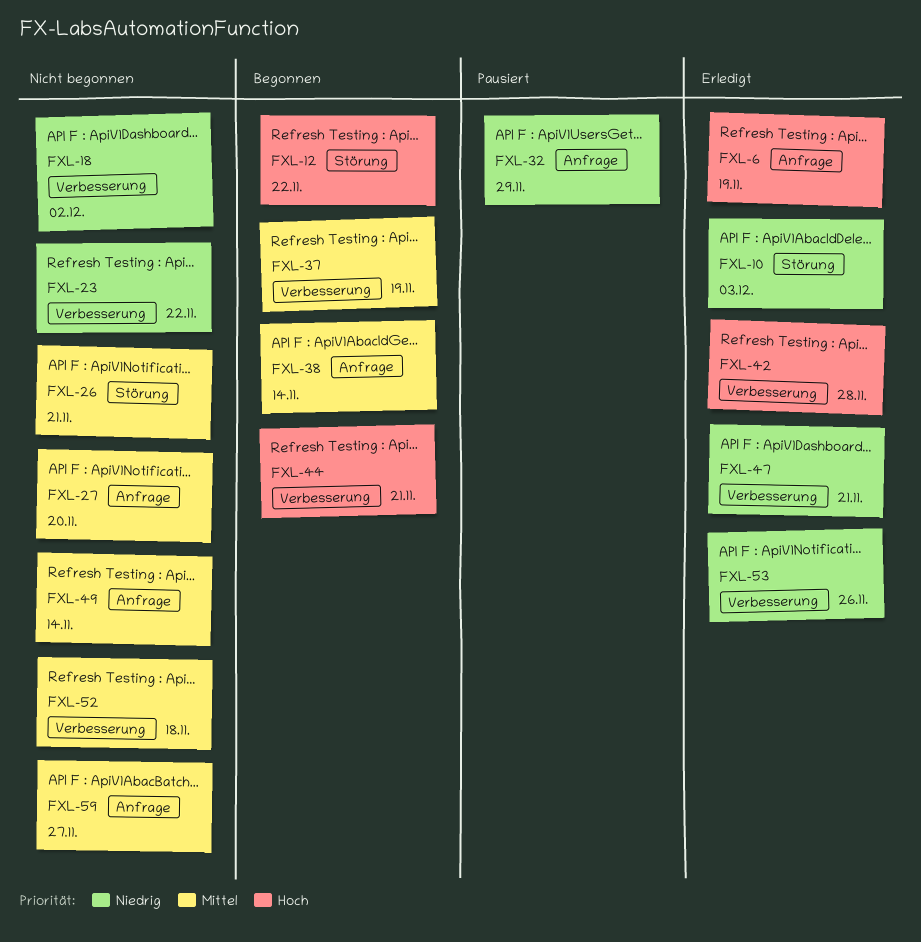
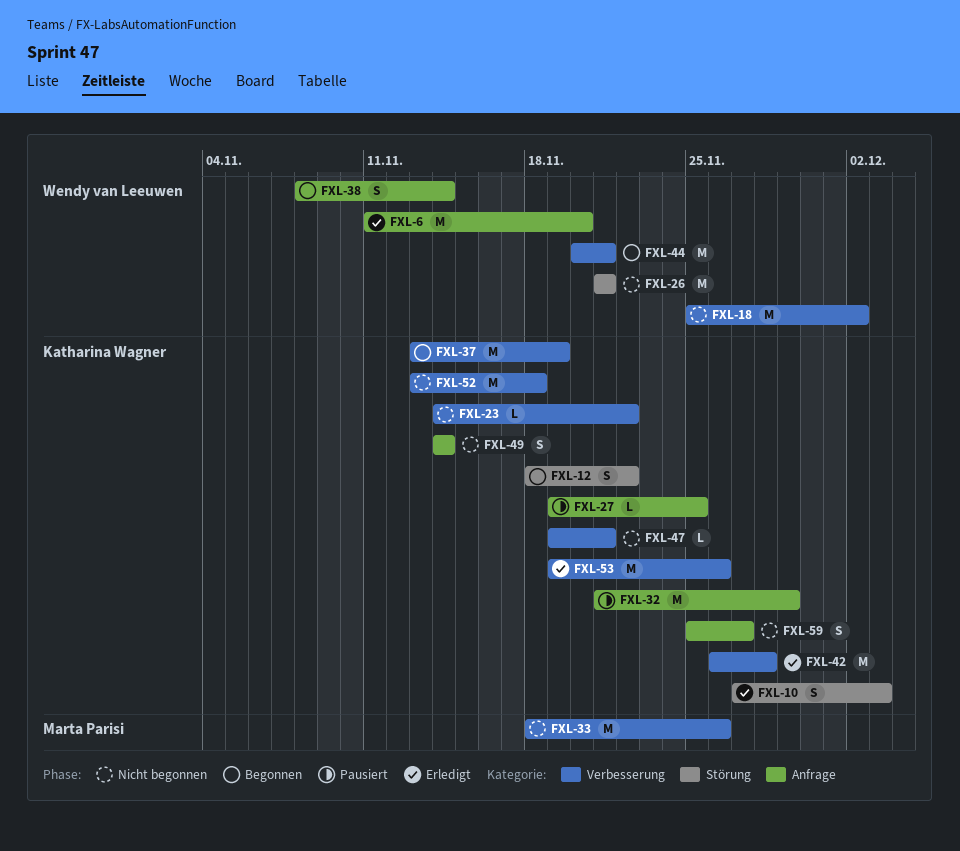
FXL-6, due: Nov 19 -> Nov 20
FXL-27, status: Nicht begonnen -> Pausiert
FXL-27, due: Nov 20 -> Nov 25
FXL-33: none -> present
FXL-47, status: Erledigt -> Nicht begonnen

